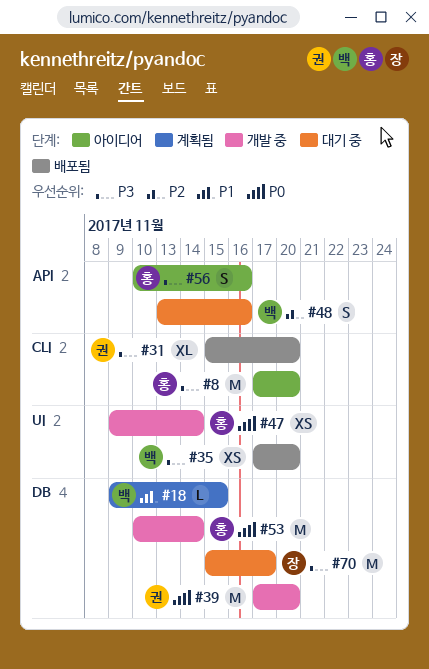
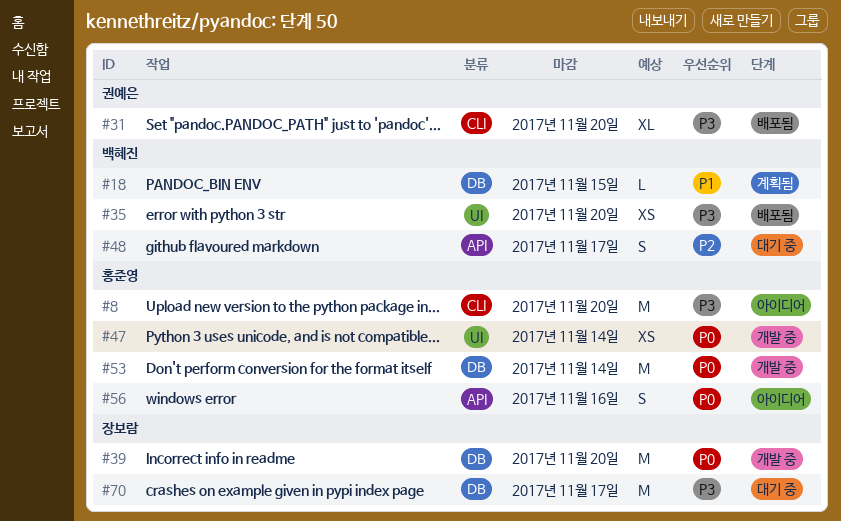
#39, owner: 권예은 -> 장보람
#48, due: Nov 16 -> Nov 17
#56, priority: P3 -> P0

